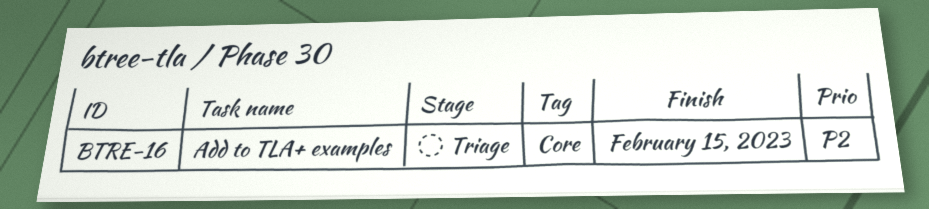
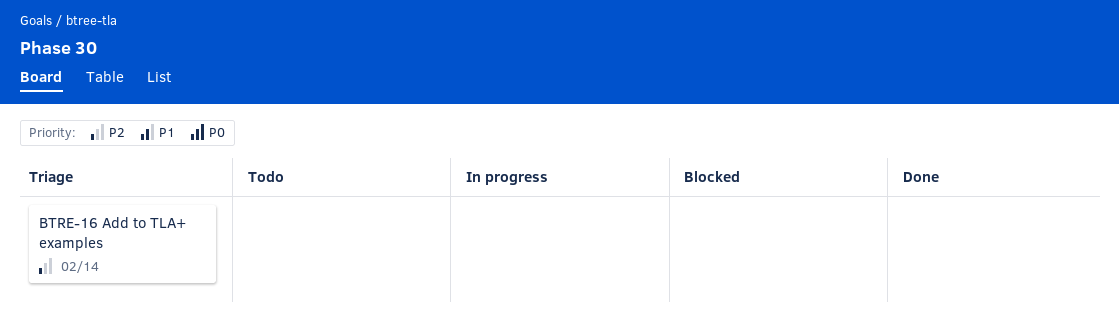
BTRE-16, due: Feb 15 -> Feb 14

